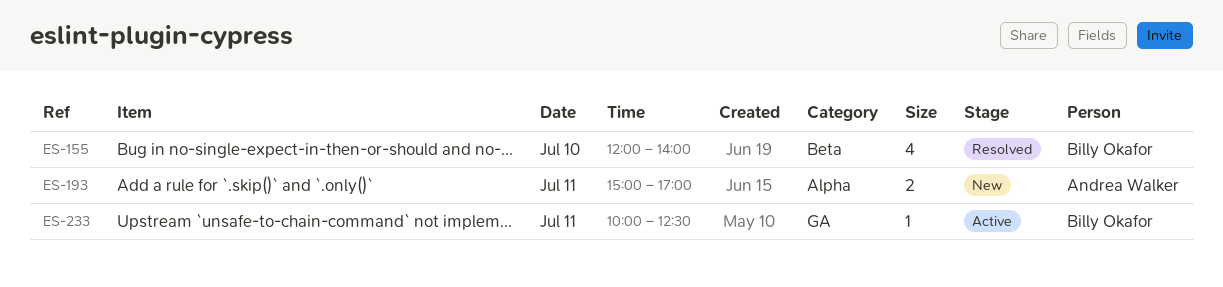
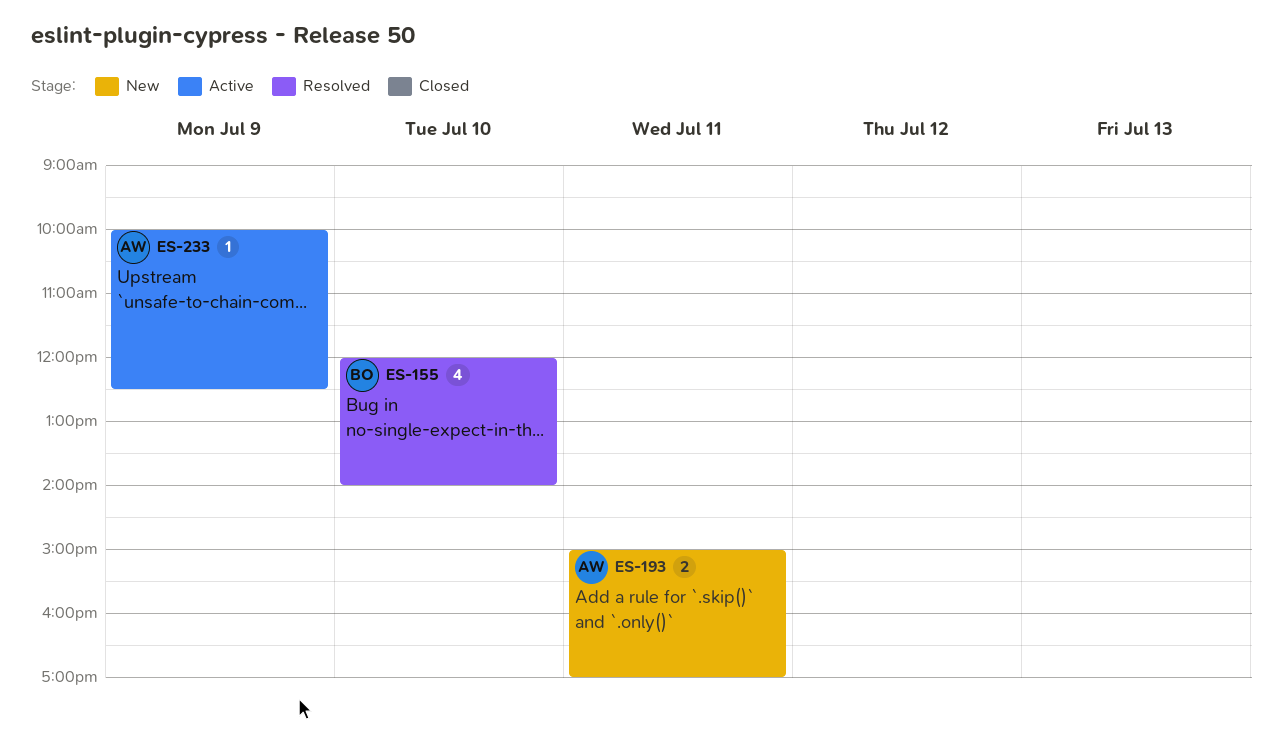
ES-233, owner: Billy Okafor -> Andrea Walker
ES-233, day: Jul 11 -> Jul 9

